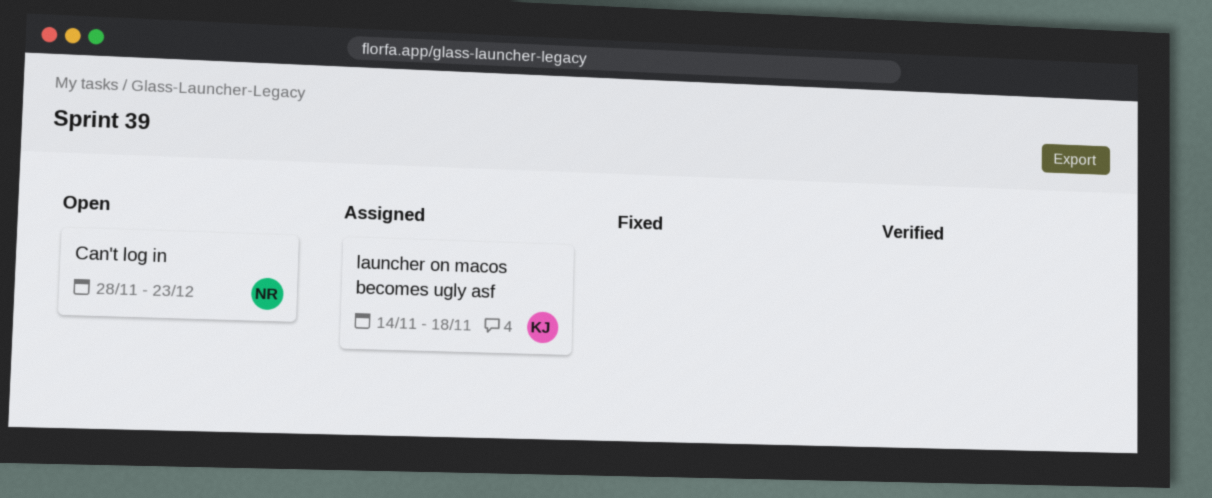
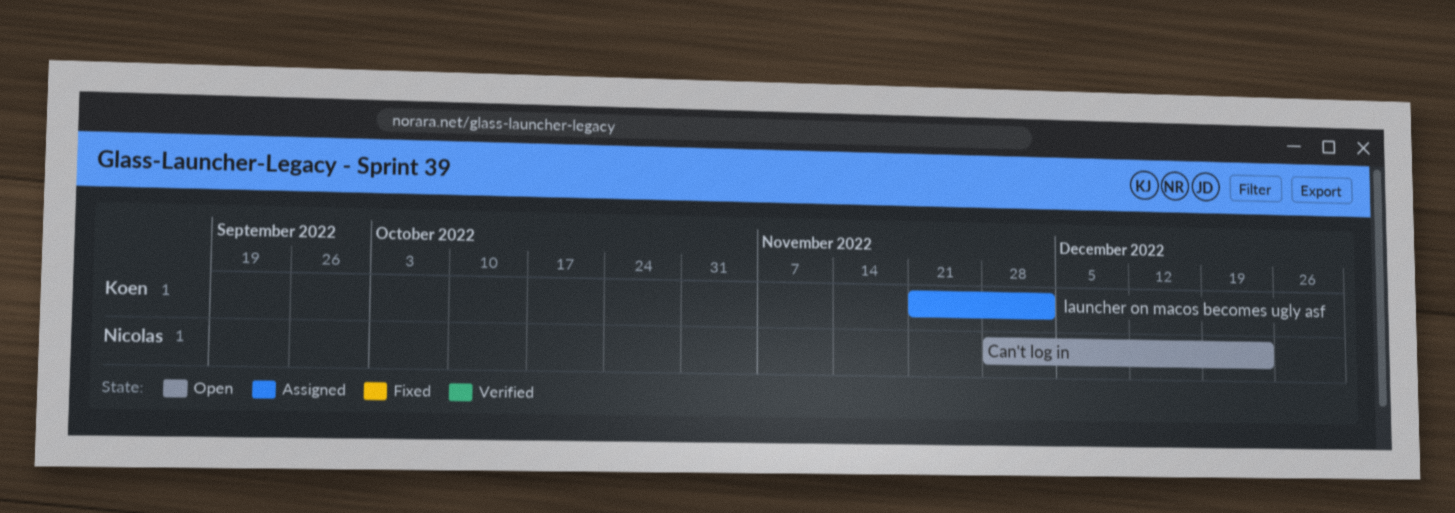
launcher on macos becomes ugly asf, start: Nov 14 -> Nov 21
launcher on macos becomes ugly asf, due: Nov 18 -> Dec 2

